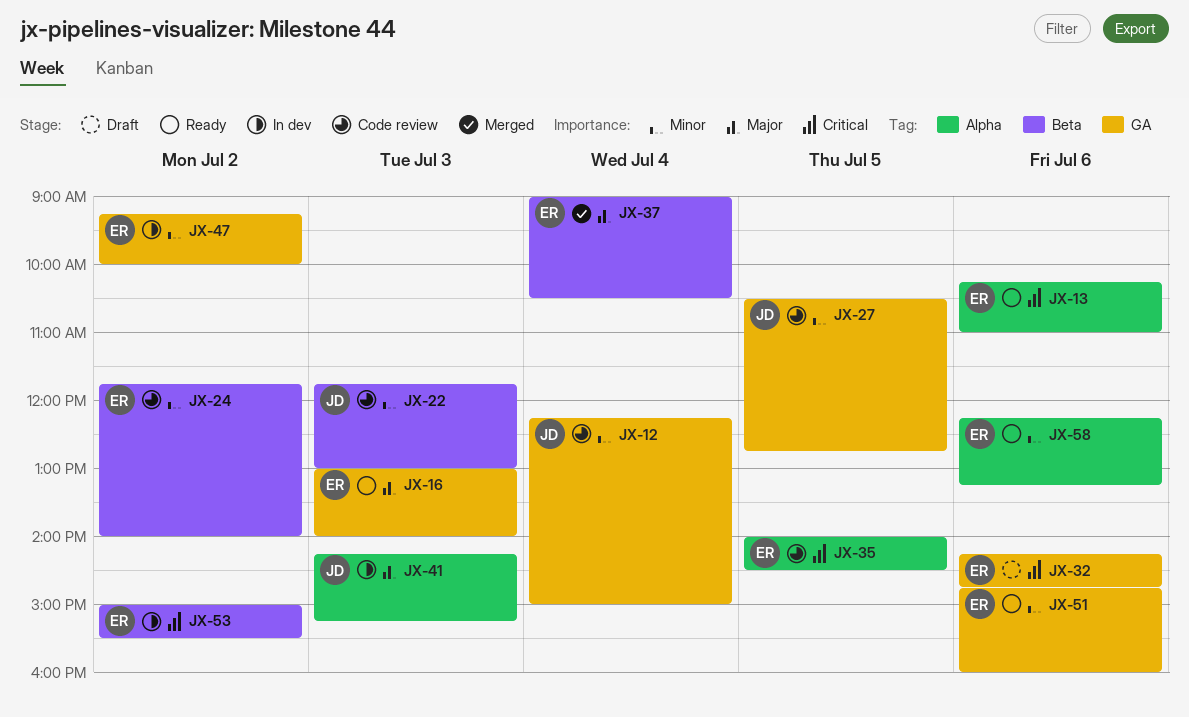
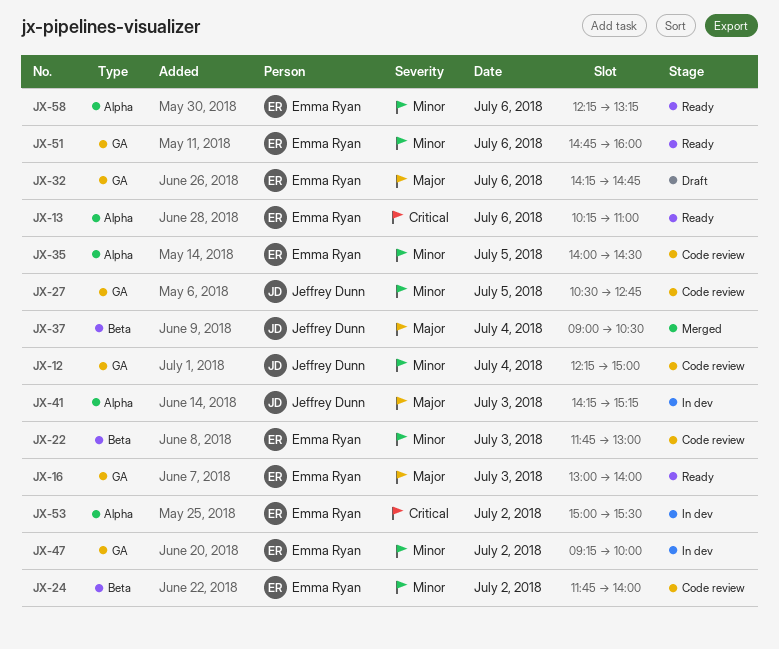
JX-22, owner: Jeffrey Dunn -> Emma Ryan
JX-32, priority: Critical -> Major
JX-35, priority: Critical -> Minor
JX-37, owner: Emma Ryan -> Jeffrey Dunn
JX-53, label: Beta -> Alpha

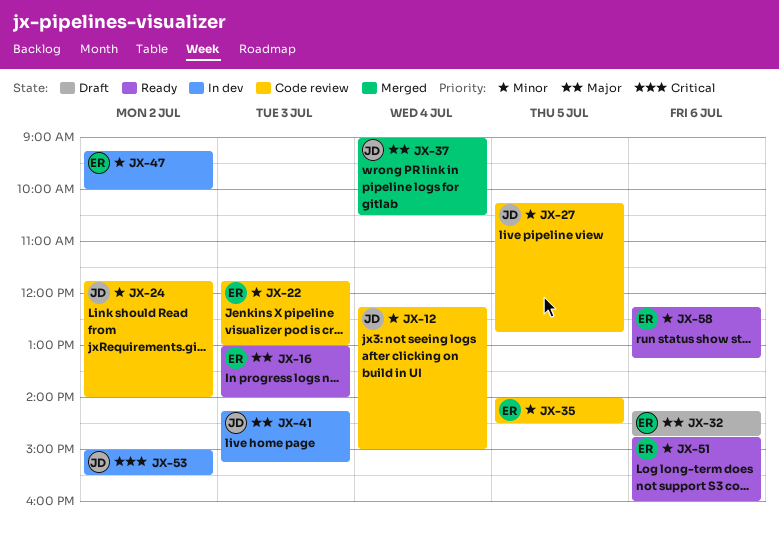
JX-13: present -> none
JX-24, owner: Emma Ryan -> Jeffrey Dunn
JX-27, begins: 10:30 -> 10:15
JX-53, owner: Emma Ryan -> Jeffrey Dunn

